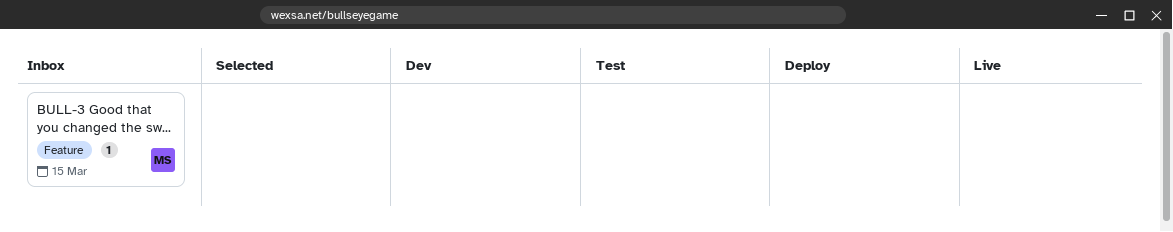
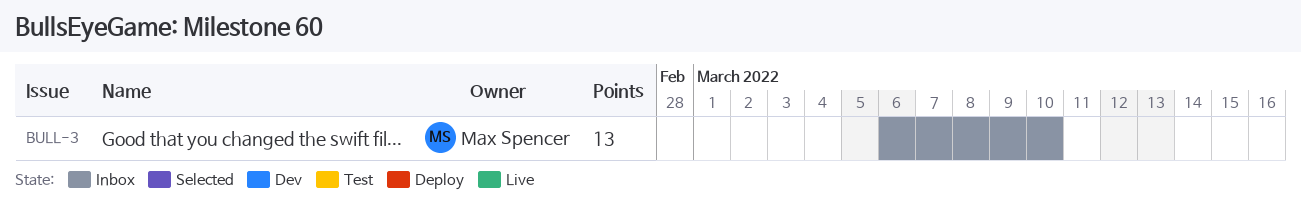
BULL-3, estimate: 1 -> 13
BULL-3, due: Mar 15 -> Mar 10

